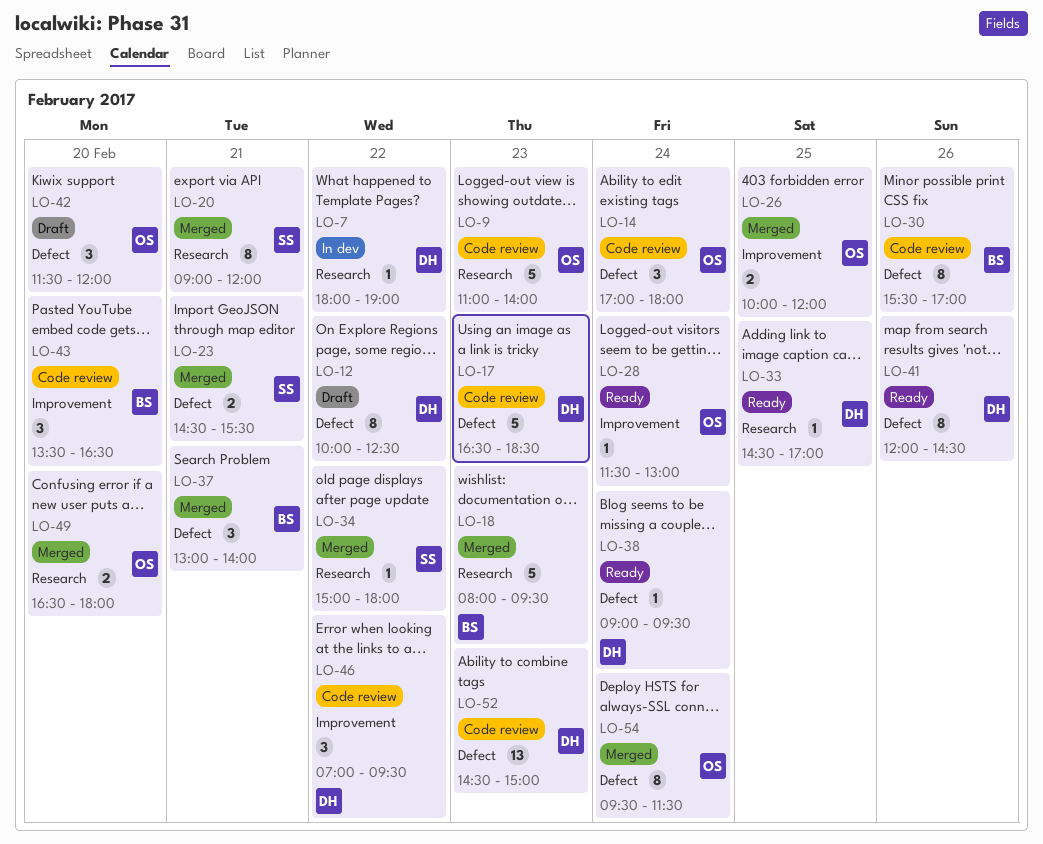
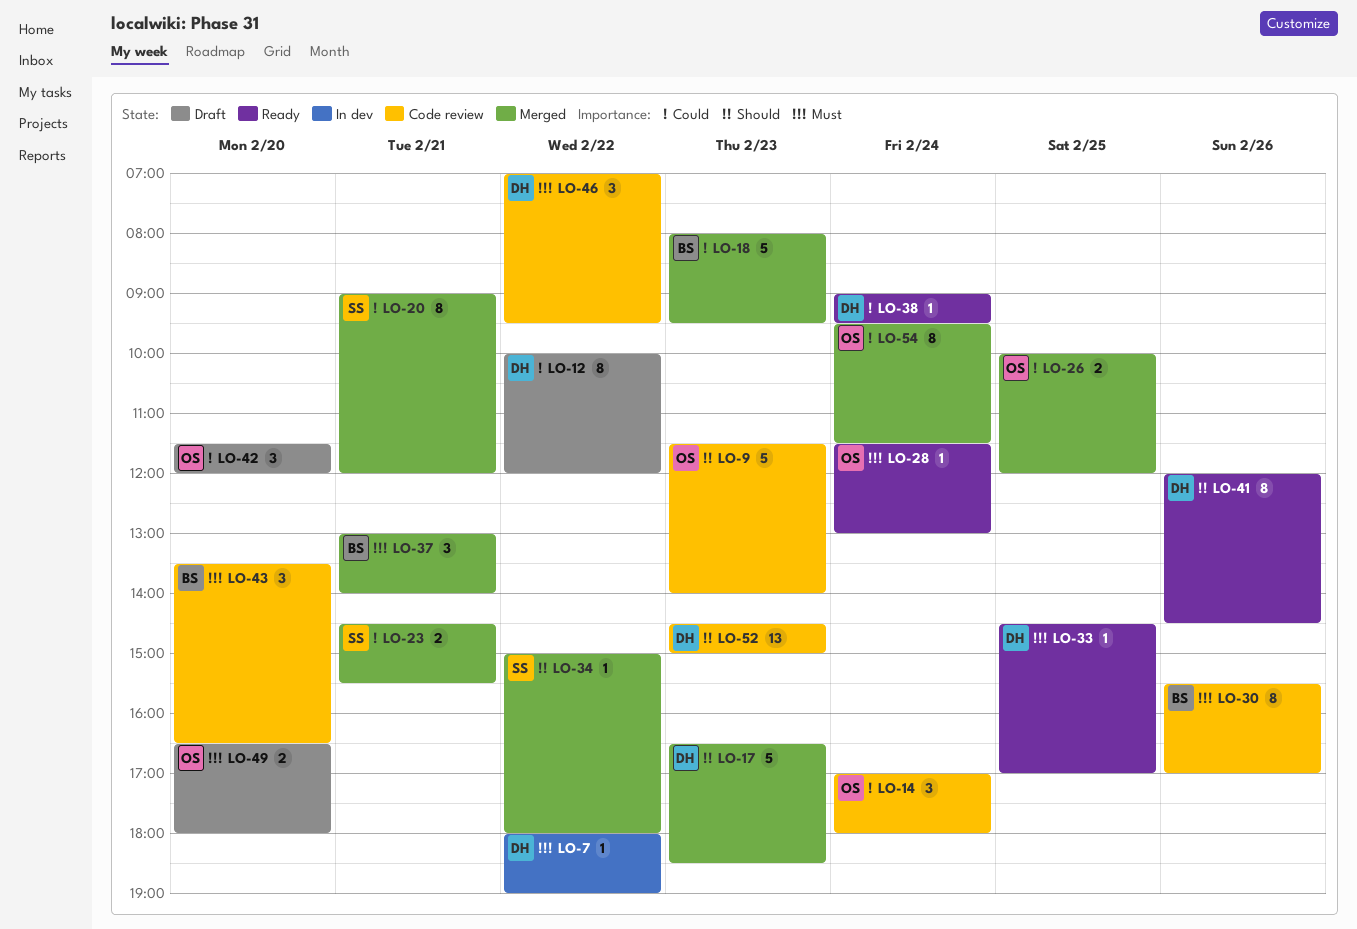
LO-9, begins: 11:00 -> 11:30
LO-12, ends: 12:30 -> 12:00
LO-17, status: Code review -> Merged
LO-49, status: Merged -> Draft

